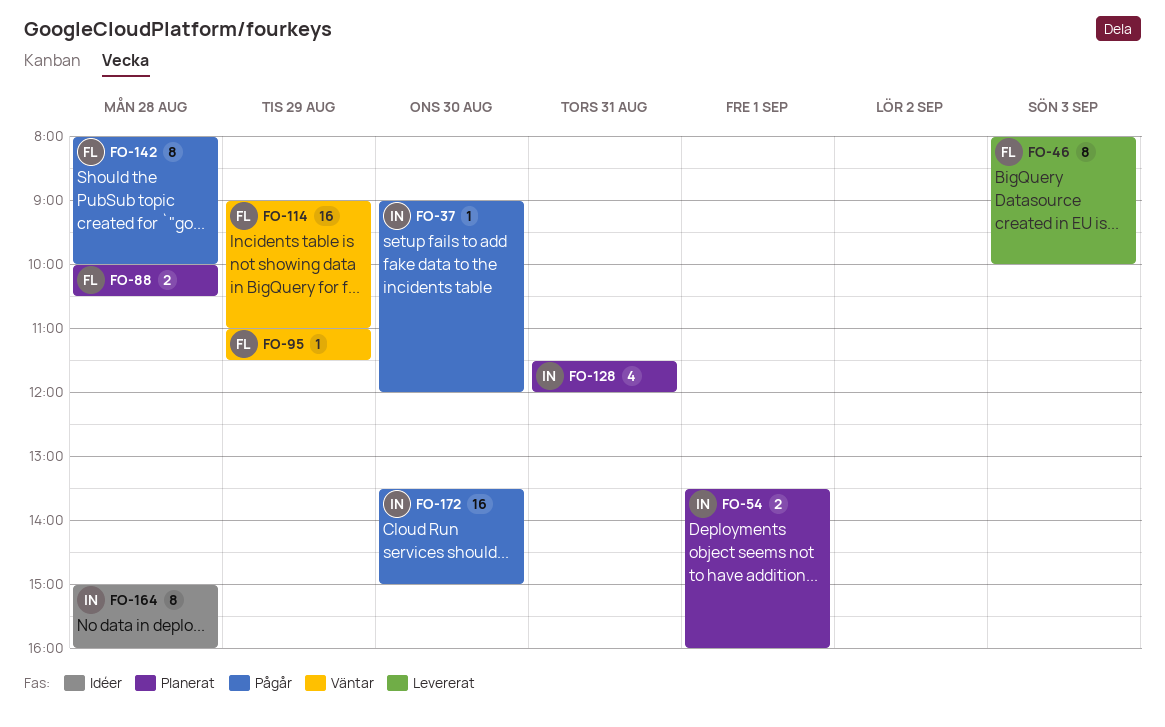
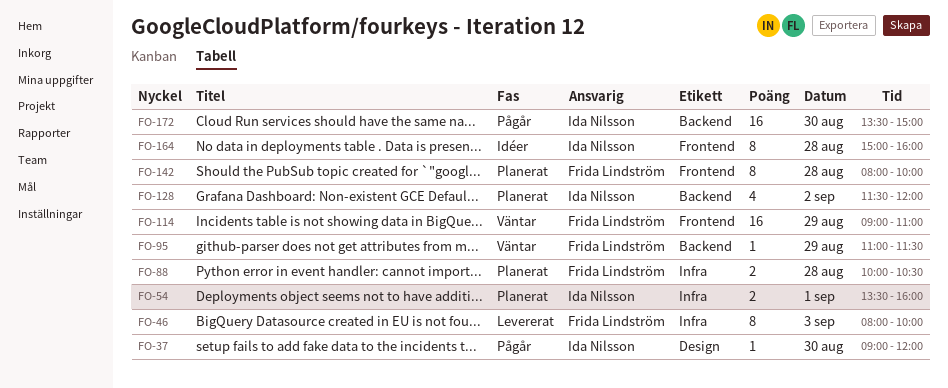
FO-128, day: Aug 31 -> Sep 2
FO-142, status: Pågår -> Planerat

